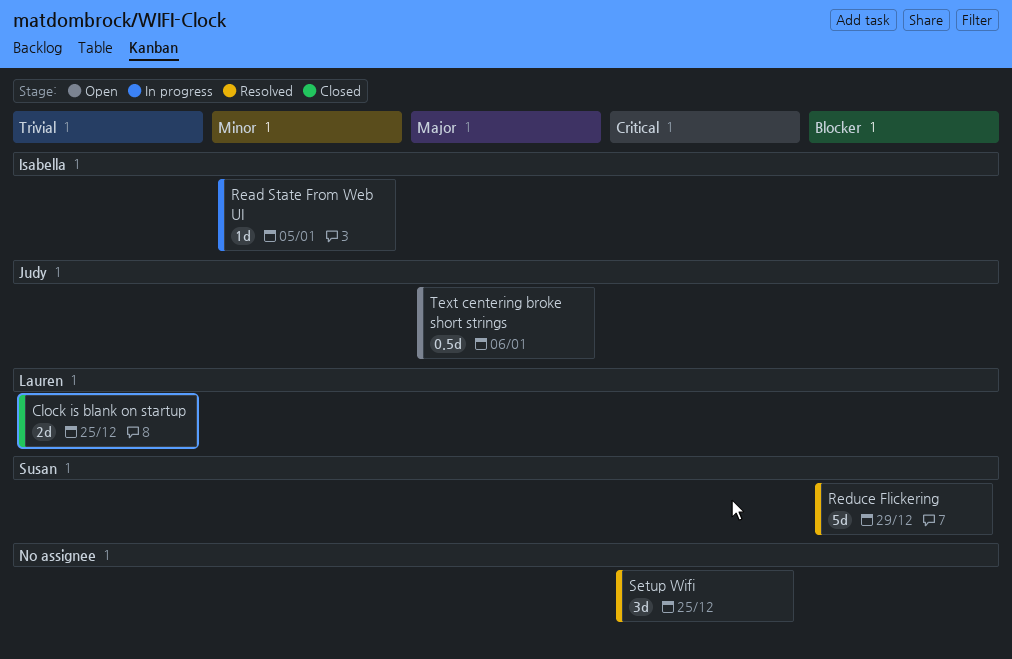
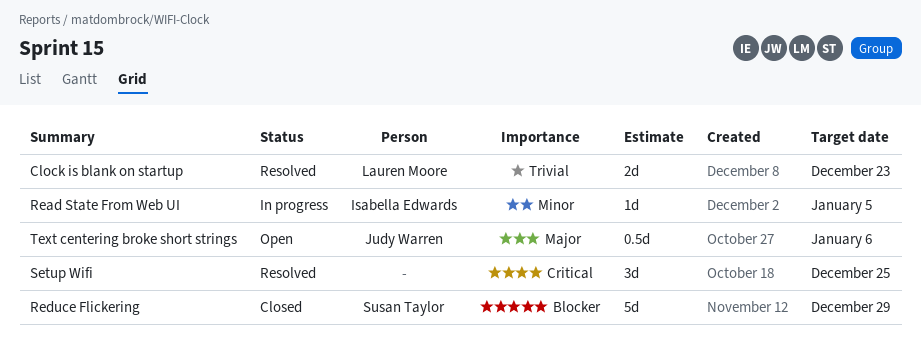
Clock is blank on startup, status: Closed -> Resolved
Clock is blank on startup, due: Dec 25 -> Dec 23
Reduce Flickering, status: Resolved -> Closed

